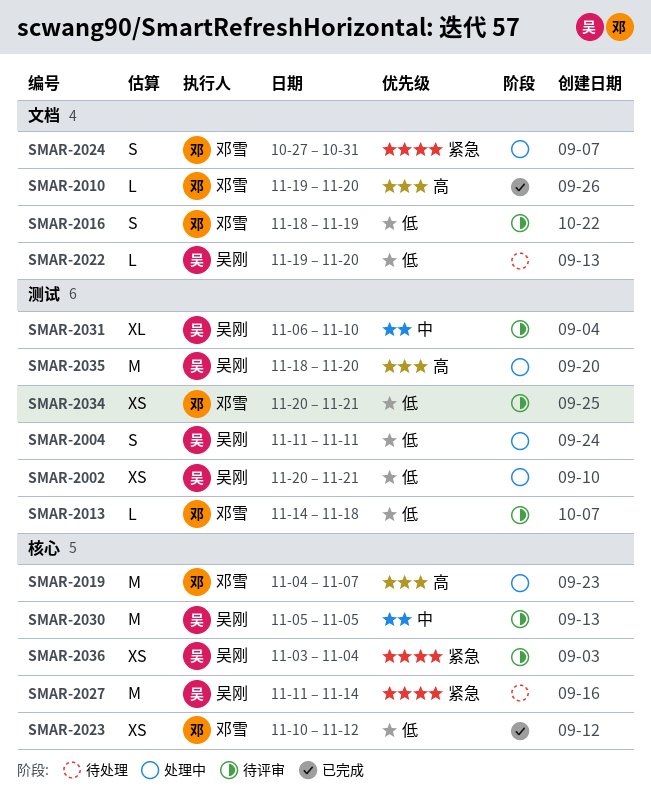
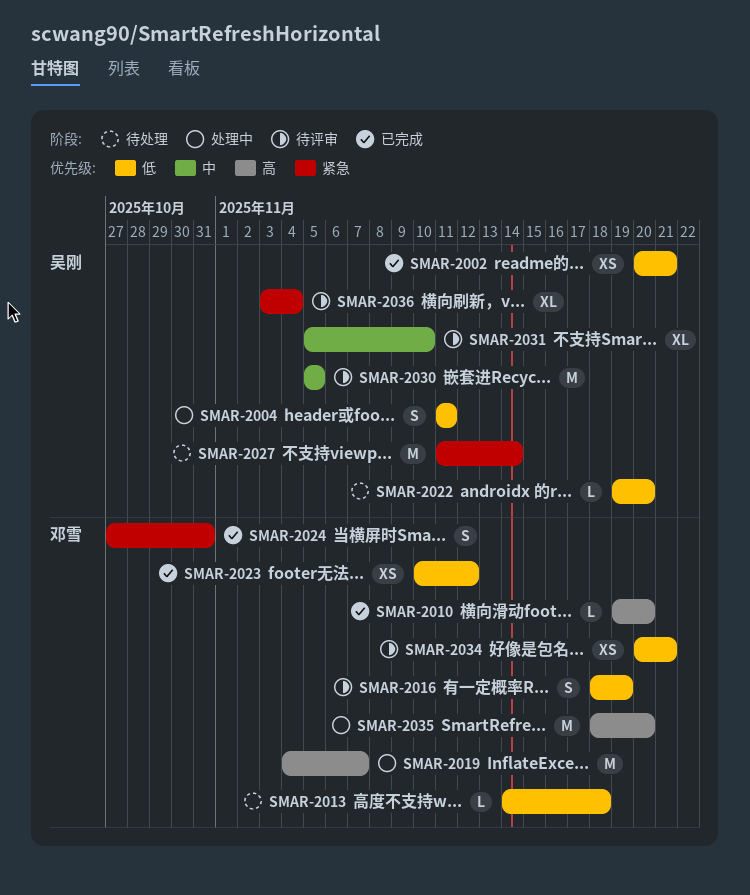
SMAR-2002, status: 处理中 -> 已完成
SMAR-2013, status: 待评审 -> 待处理
SMAR-2024, status: 处理中 -> 已完成
SMAR-2031, start: Nov 6 -> Nov 5
SMAR-2035, owner: 吴刚 -> 邓雪
SMAR-2036, estimate: XS -> XL

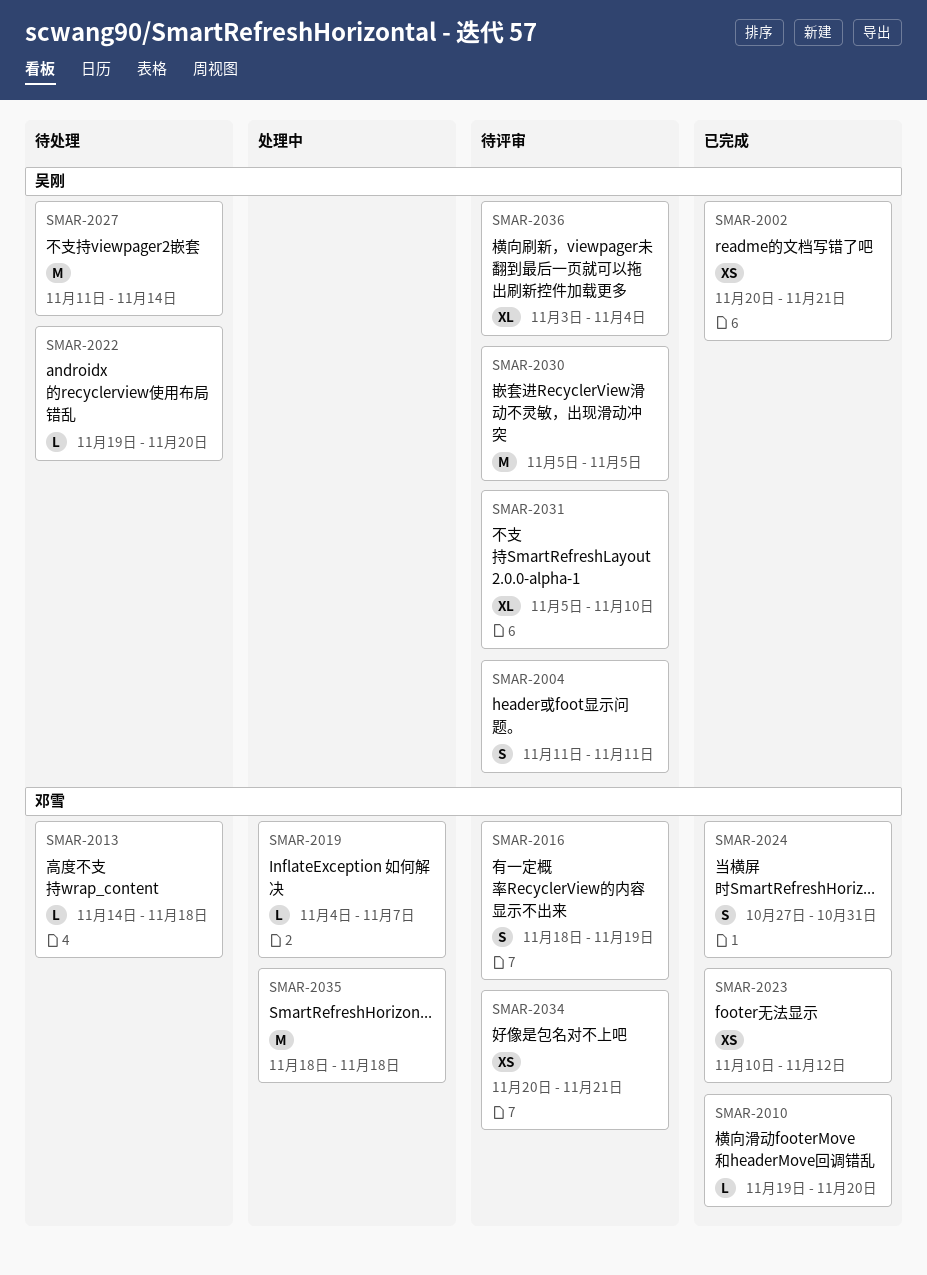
SMAR-2004, status: 处理中 -> 待评审
SMAR-2019, estimate: M -> L
SMAR-2035, due: Nov 20 -> Nov 18

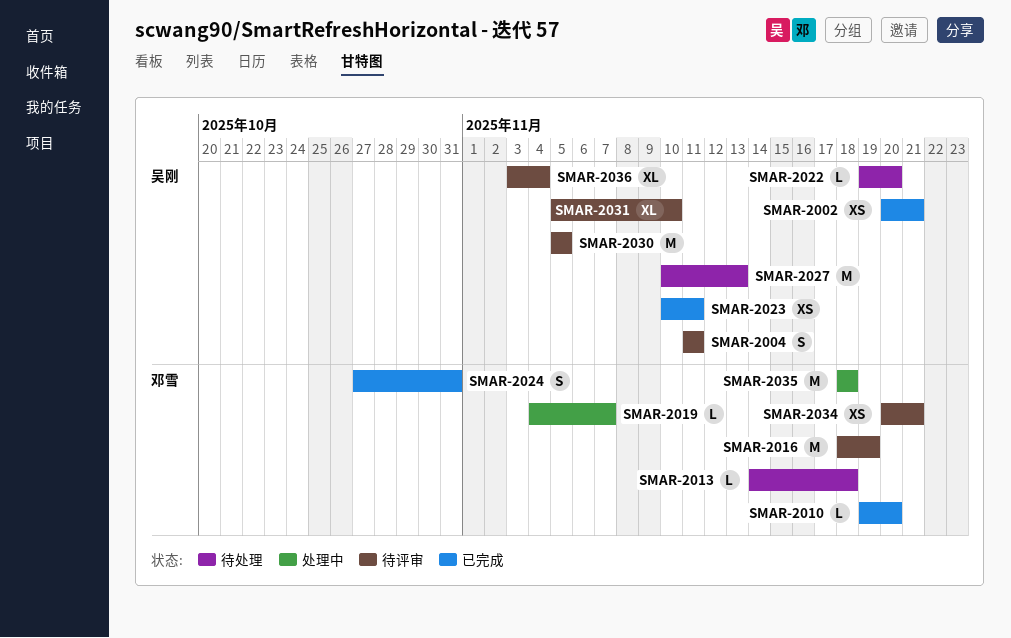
SMAR-2016, estimate: S -> M
SMAR-2023, owner: 邓雪 -> 吴刚
SMAR-2023, due: Nov 12 -> Nov 11
SMAR-2027, start: Nov 11 -> Nov 10
SMAR-2027, due: Nov 14 -> Nov 13

